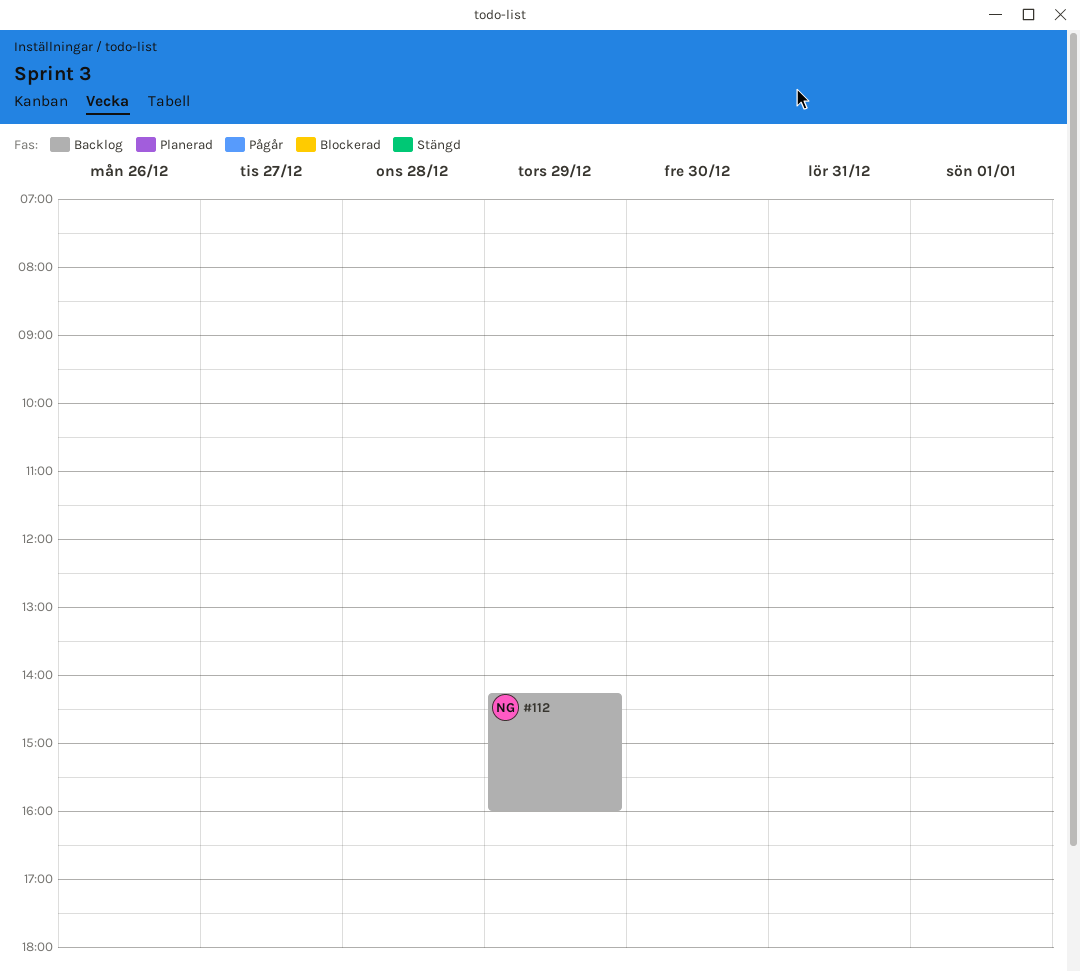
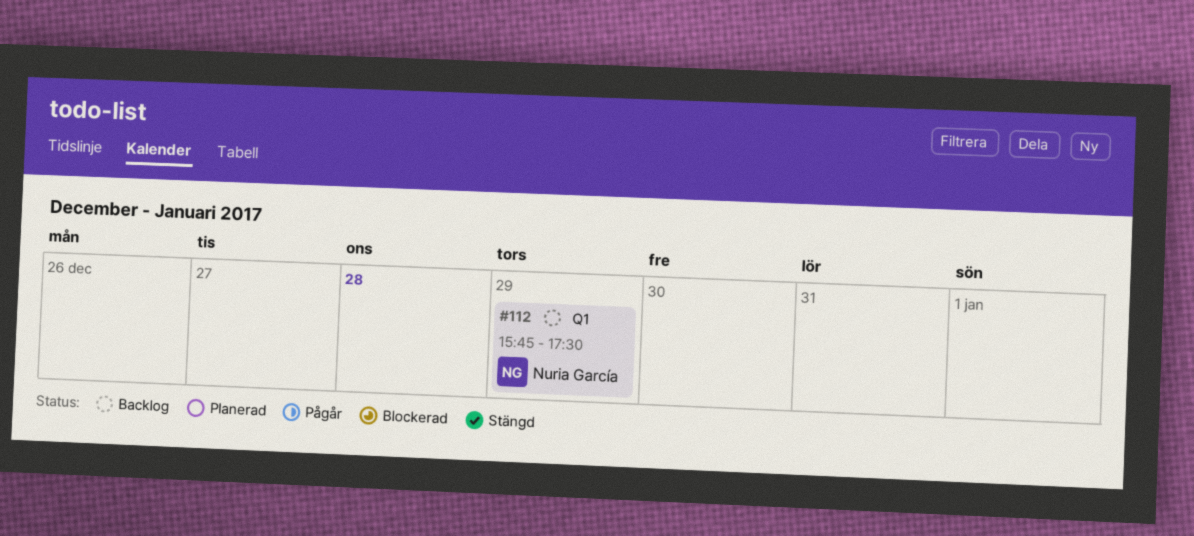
#112, begins: 14:15 -> 15:45
#112, ends: 16:00 -> 17:30

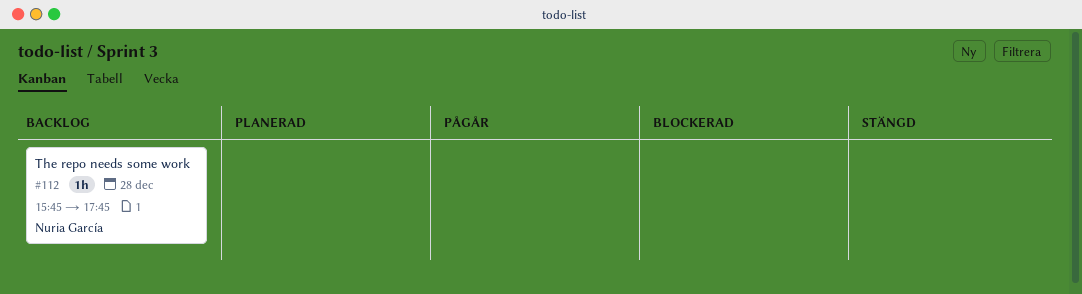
#112, day: Dec 29 -> Dec 28
#112, ends: 17:30 -> 17:45

